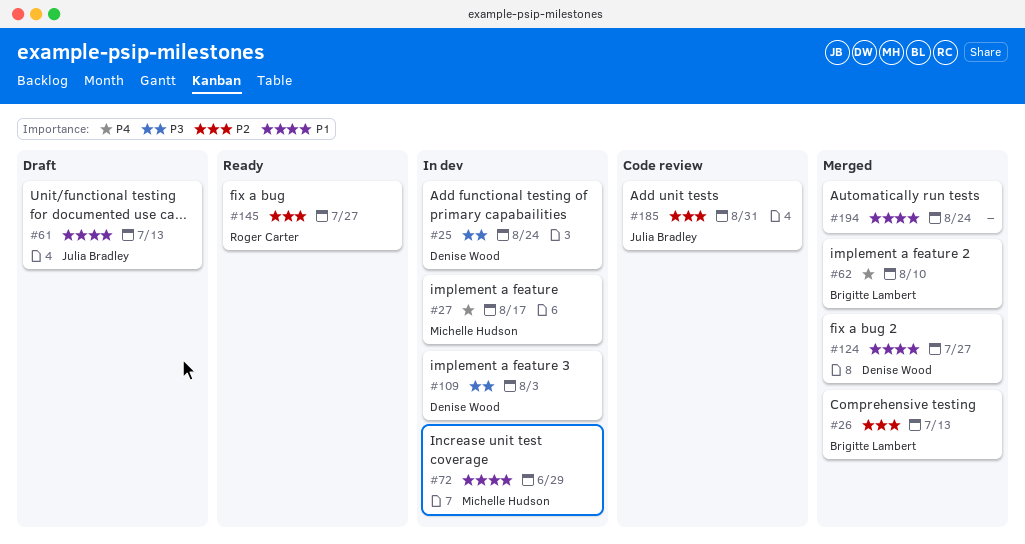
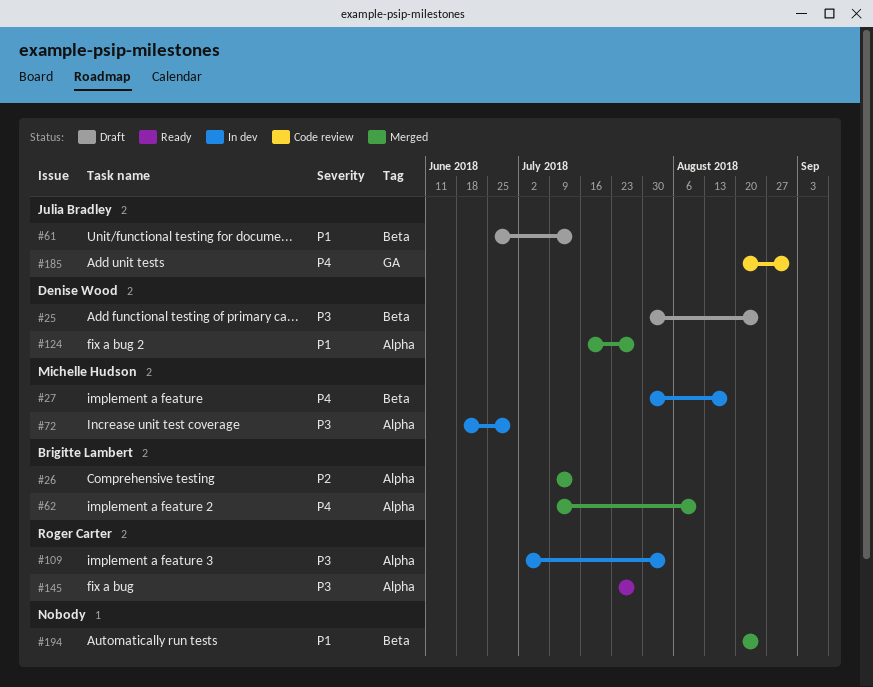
#25, status: In dev -> Draft
#72, priority: P1 -> P3
#109, owner: Denise Wood -> Roger Carter
#145, priority: P2 -> P3
#185, priority: P2 -> P4

